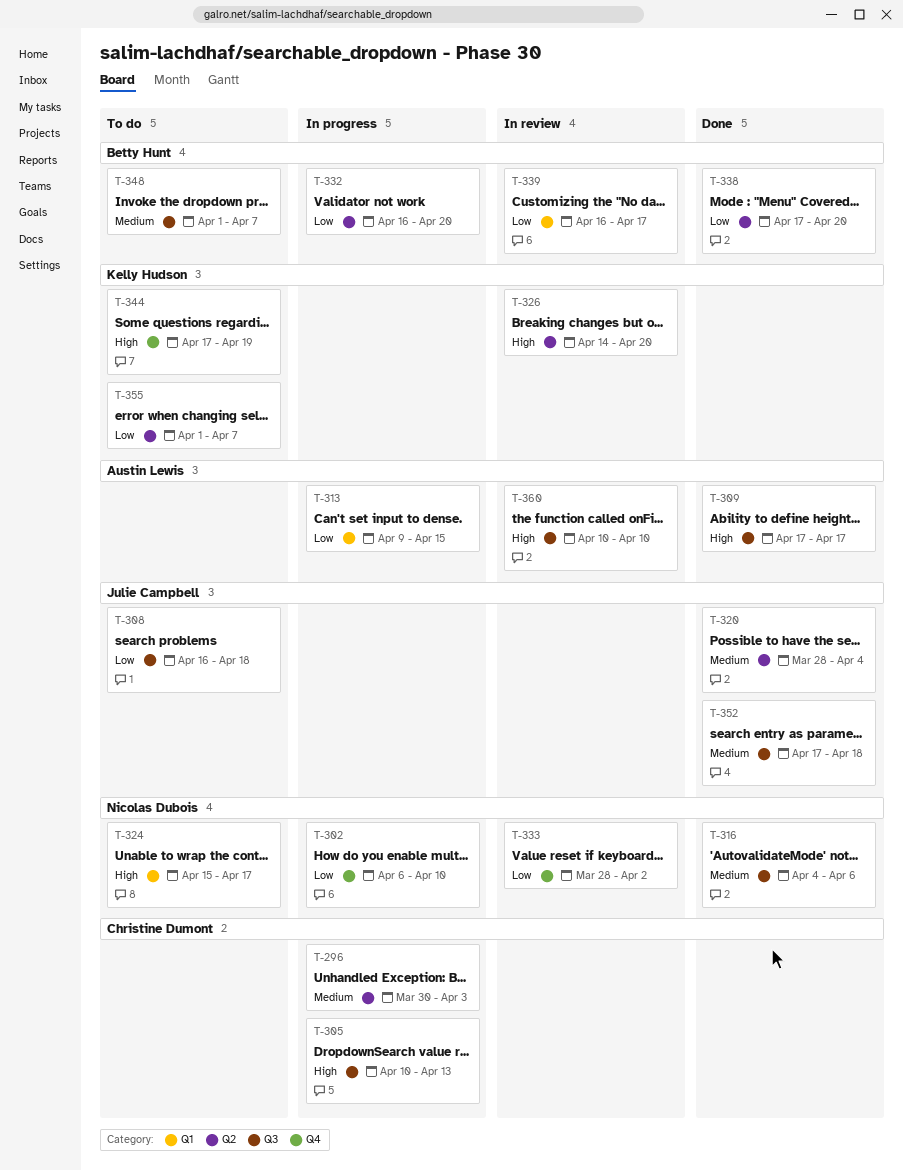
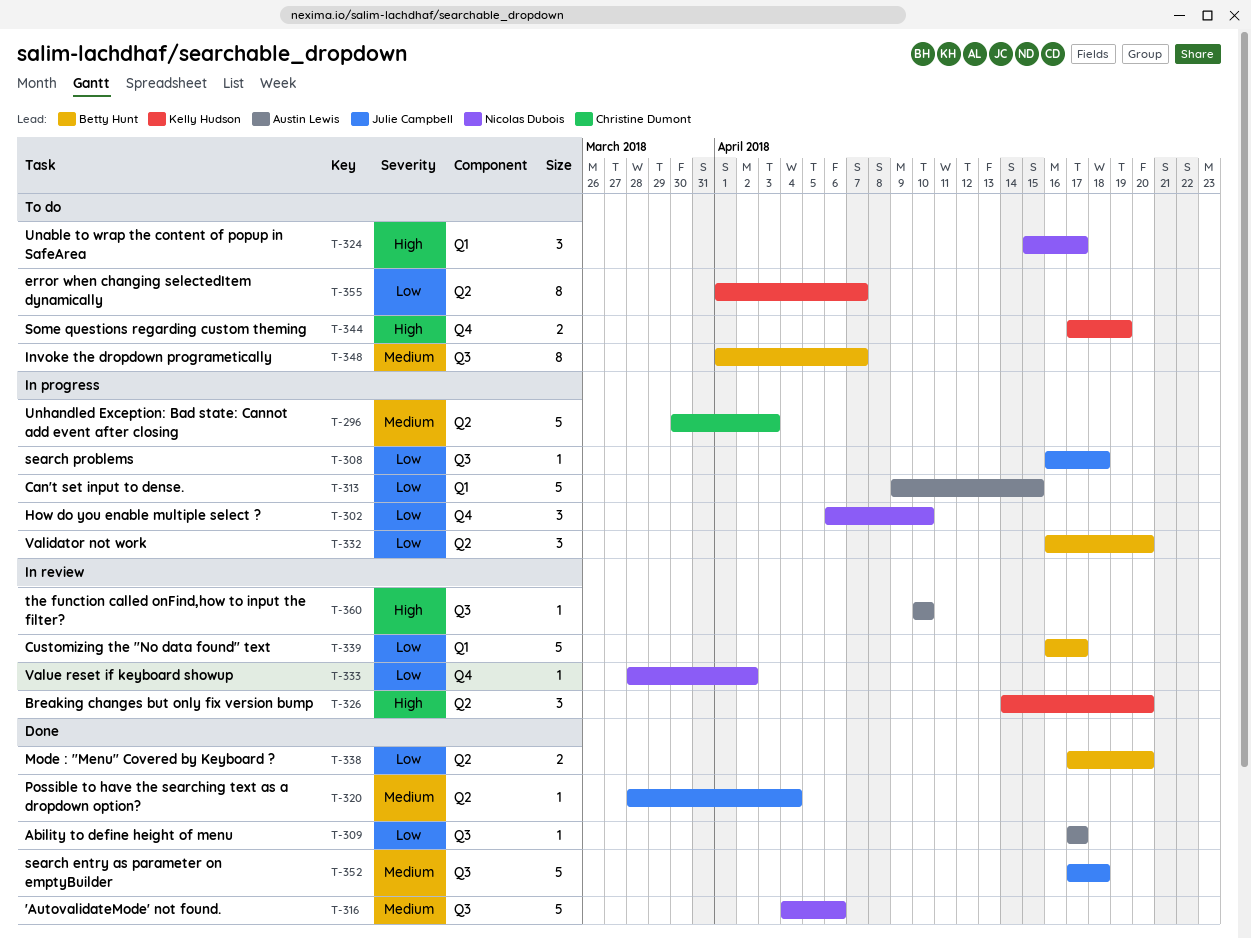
T-305: present -> none
T-308, status: To do -> In progress
T-309, priority: High -> Low

